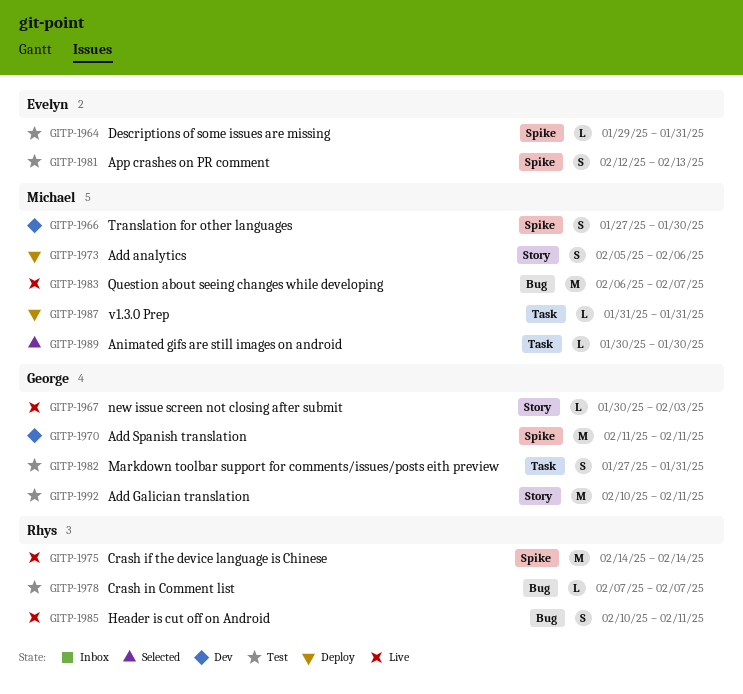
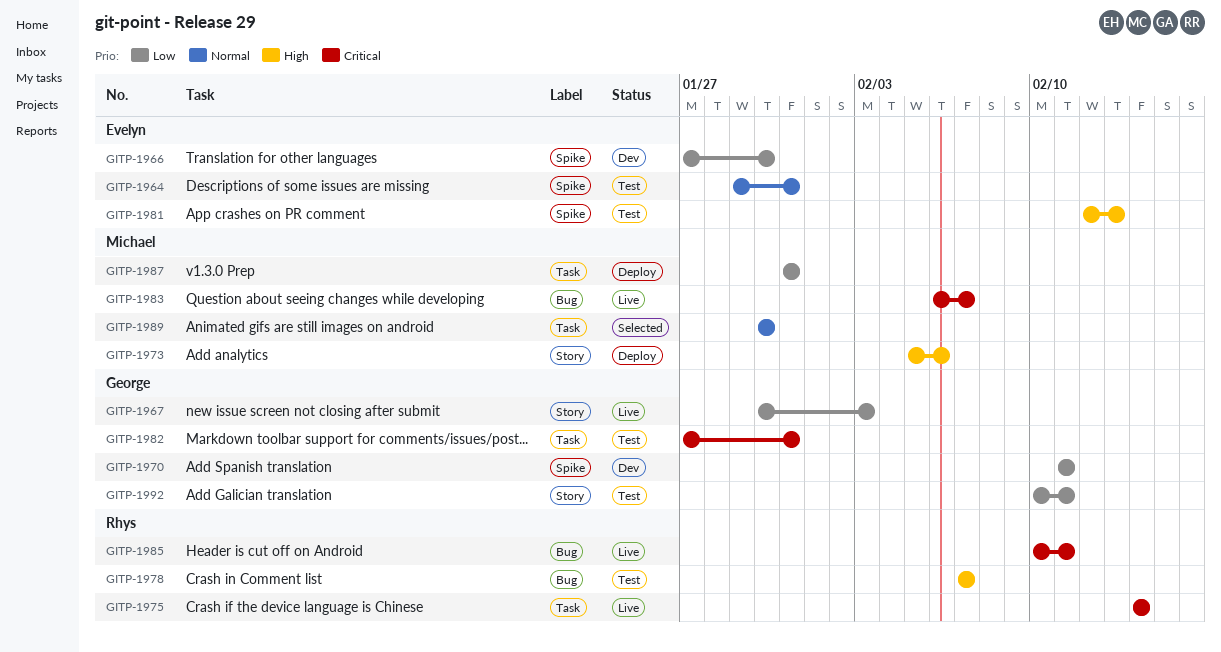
GITP-1966, owner: Michael -> Evelyn
GITP-1975, label: Spike -> Task

